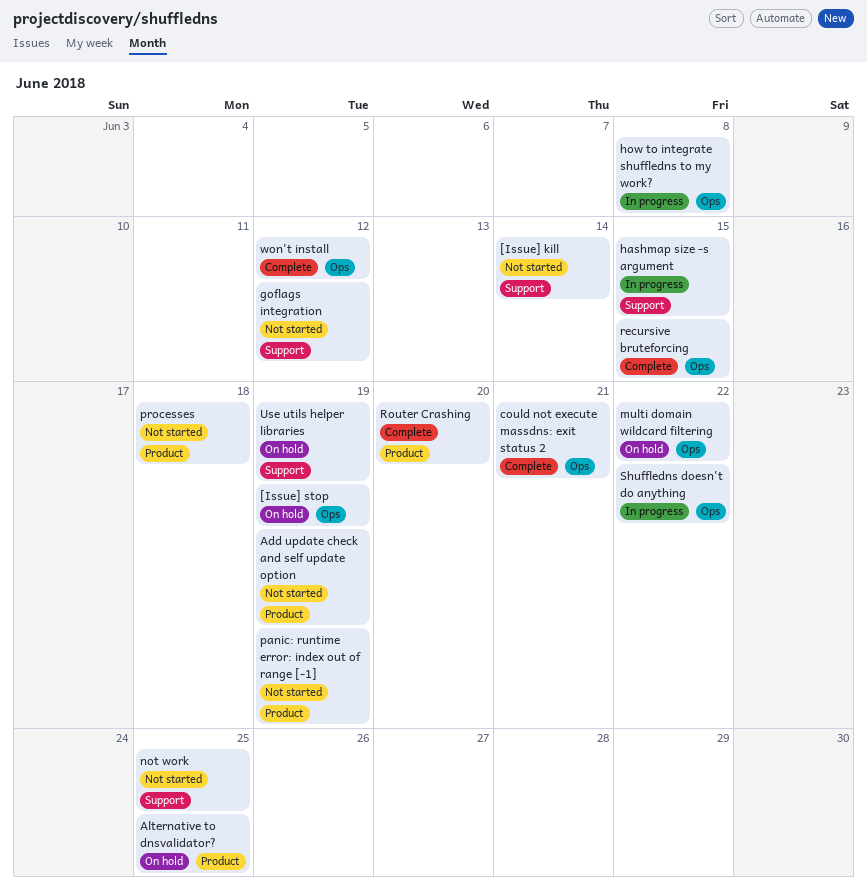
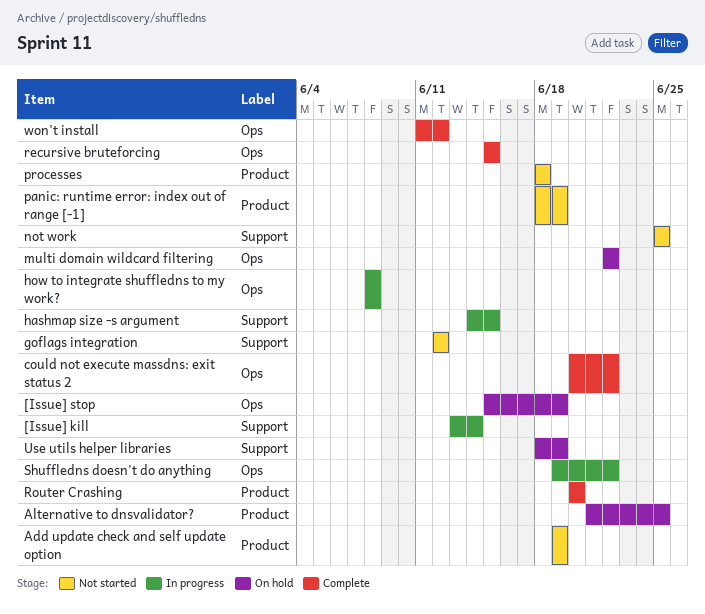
[Issue] kill, status: Not started -> In progress
could not execute massdns: exit status 2, due: Jun 21 -> Jun 22

